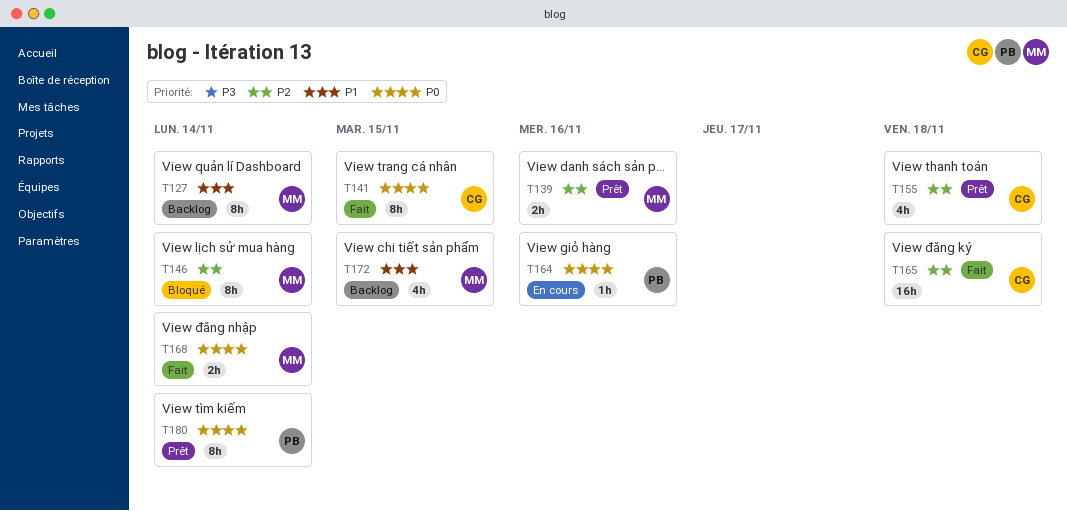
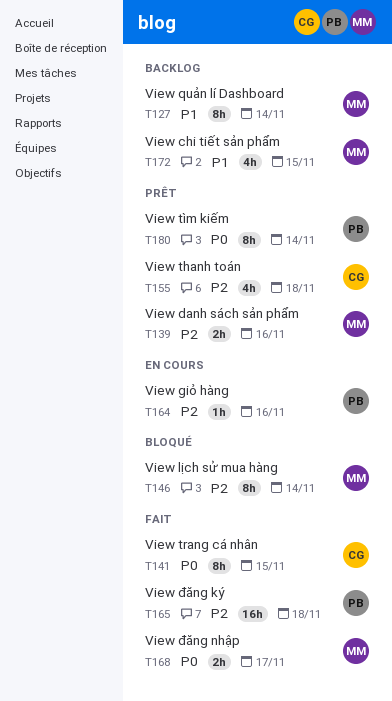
T164, priority: P0 -> P2
T165, owner: CG -> PB
T168, due: Nov 14 -> Nov 17

